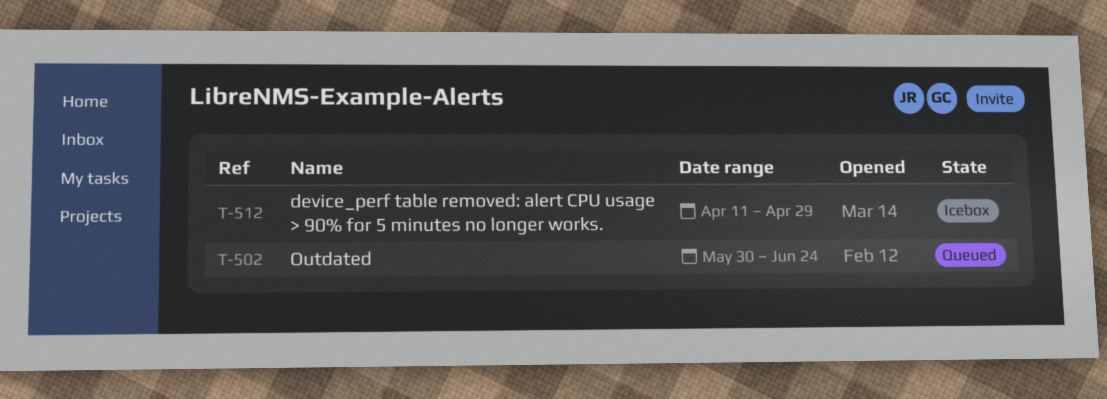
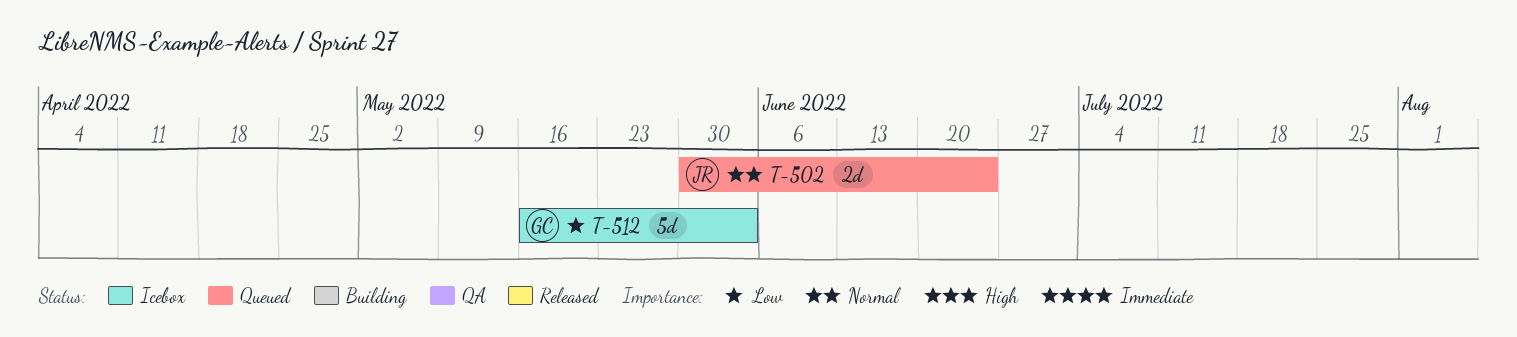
T-512, start: Apr 11 -> May 16
T-512, due: Apr 29 -> Jun 3

